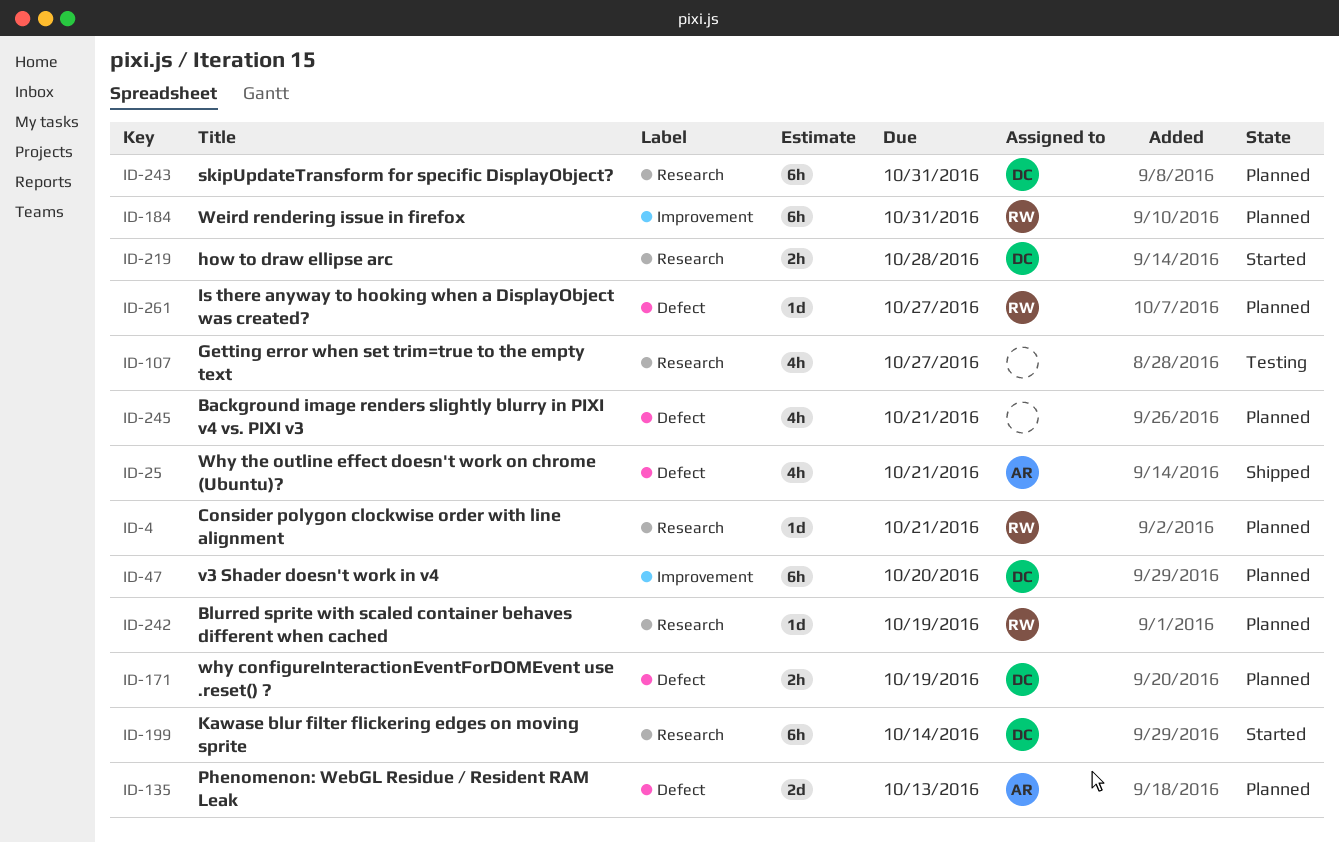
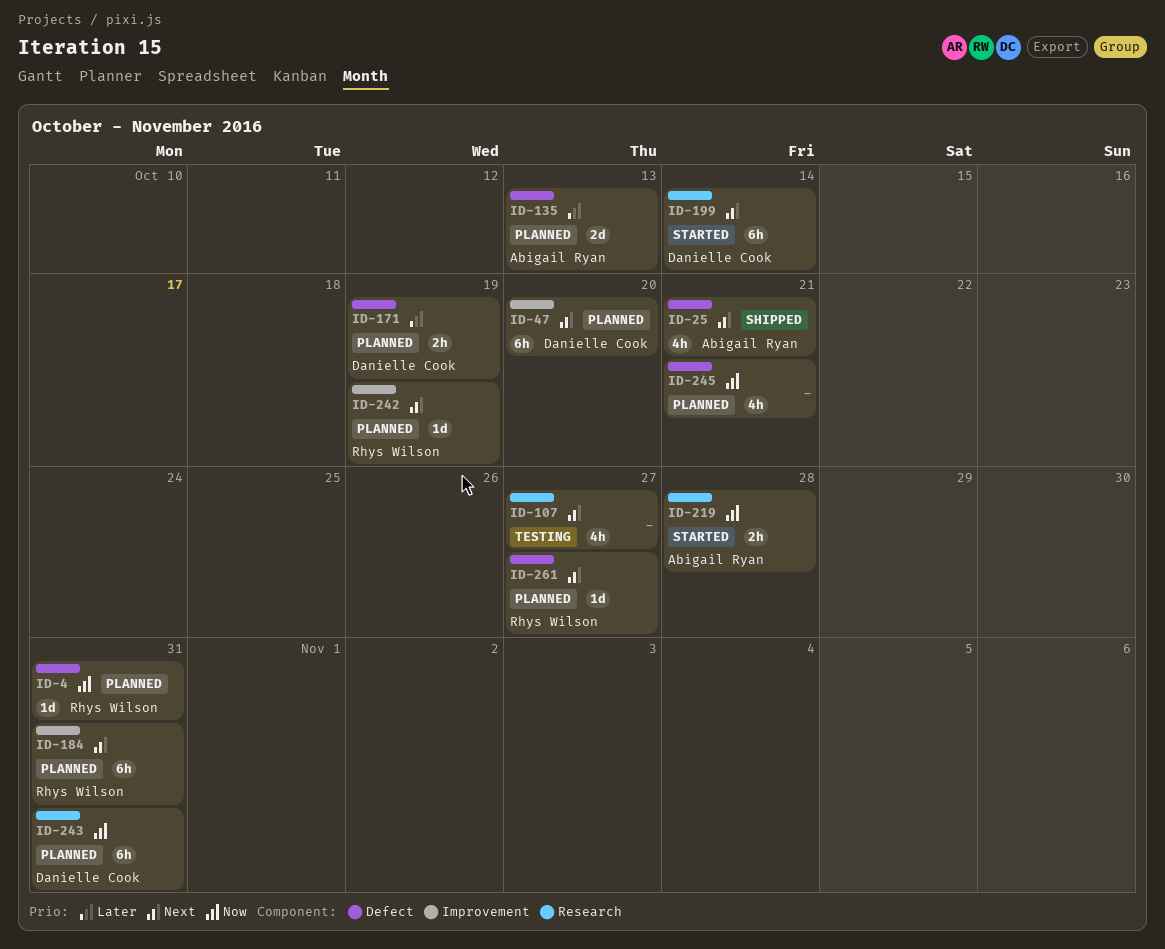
ID-4, label: Research -> Defect
ID-4, due: Oct 21 -> Oct 31
ID-219, owner: Danielle Cook -> Abigail Ryan
ID-242, label: Research -> Improvement

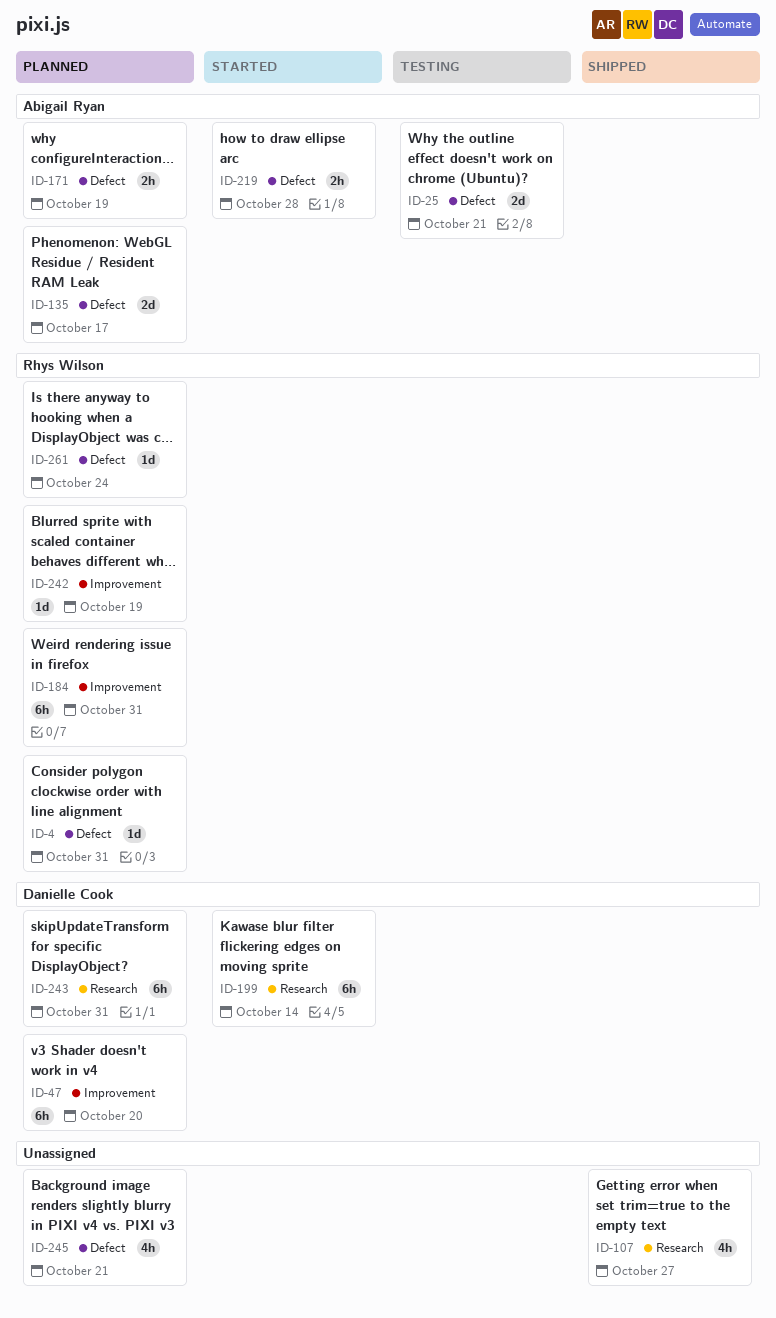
ID-25, status: Shipped -> Testing
ID-25, estimate: 4h -> 2d
ID-107, status: Testing -> Shipped
ID-135, due: Oct 13 -> Oct 17
ID-171, owner: Danielle Cook -> Abigail Ryan
ID-219, label: Research -> Defect
ID-261, due: Oct 27 -> Oct 24

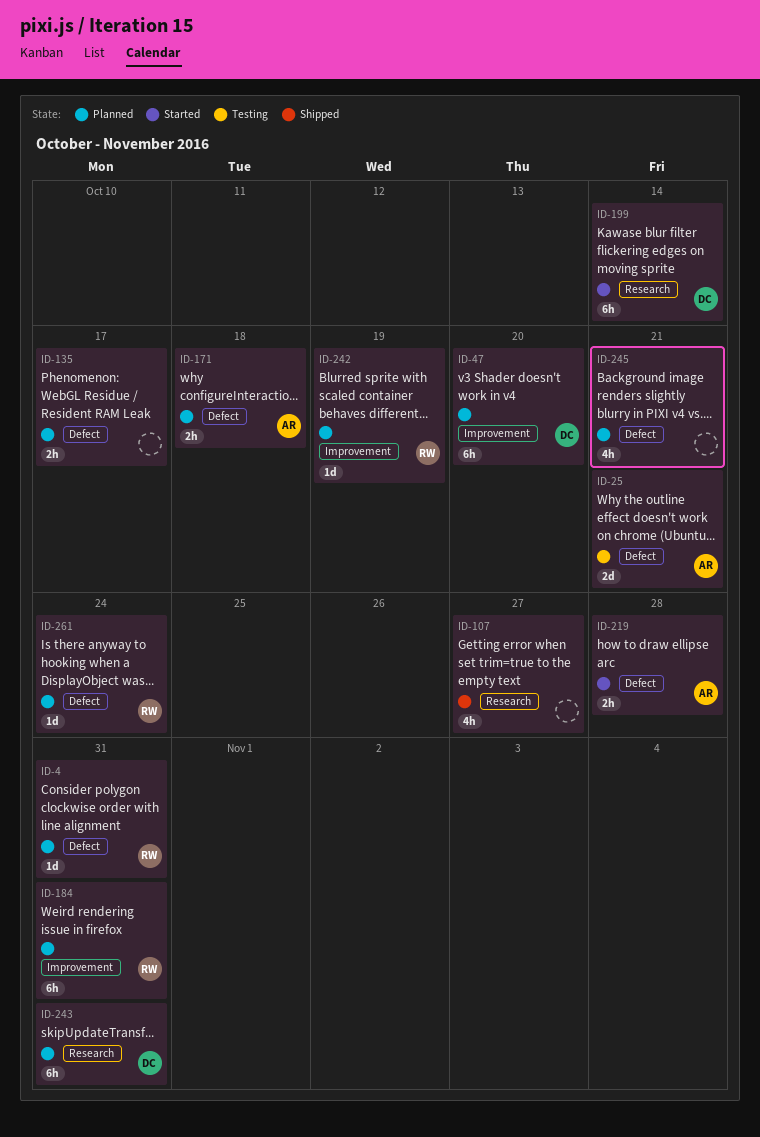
ID-135, owner: Abigail Ryan -> none
ID-135, estimate: 2d -> 2h
ID-171, due: Oct 19 -> Oct 18

